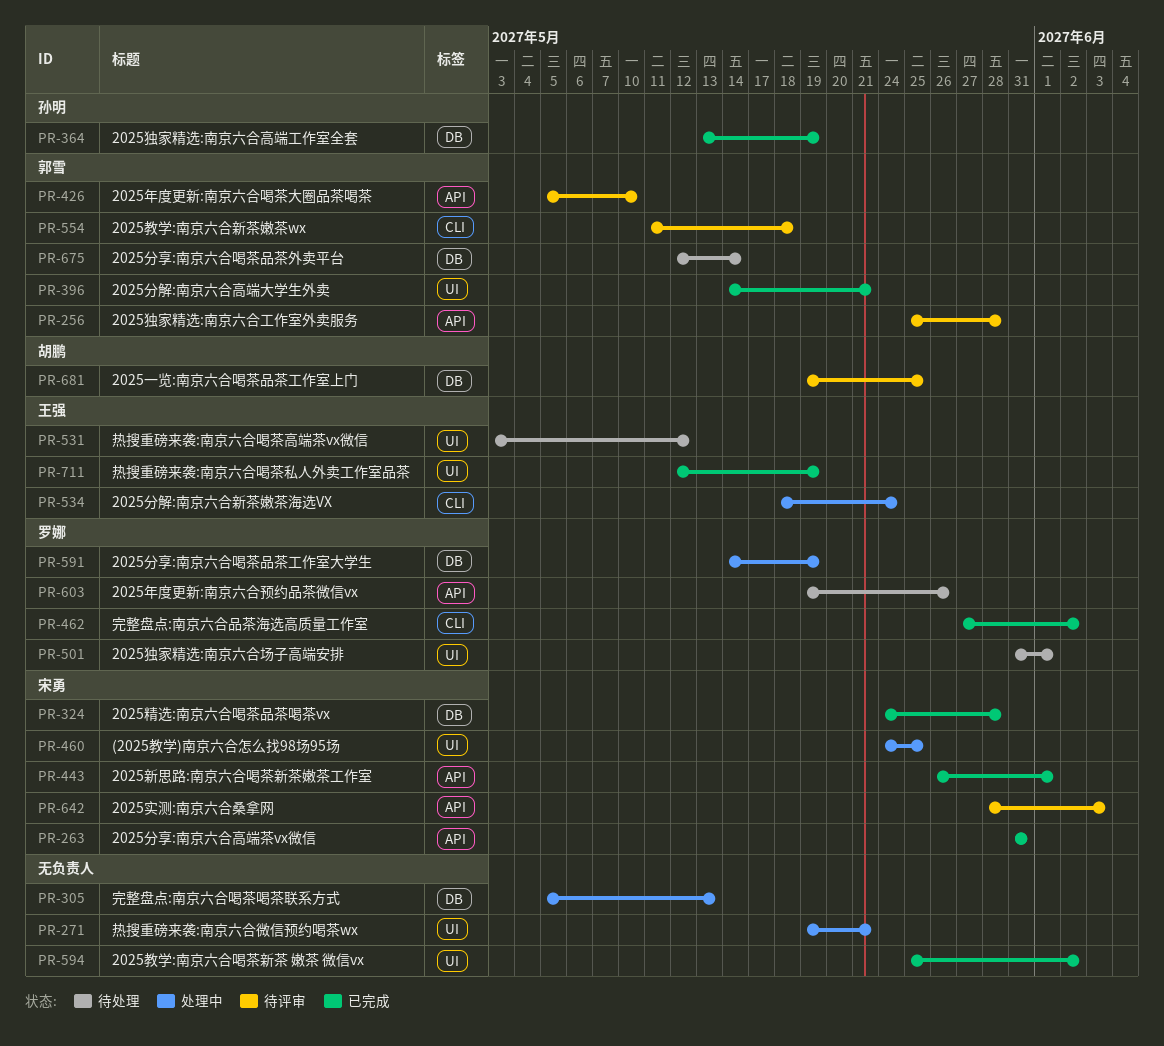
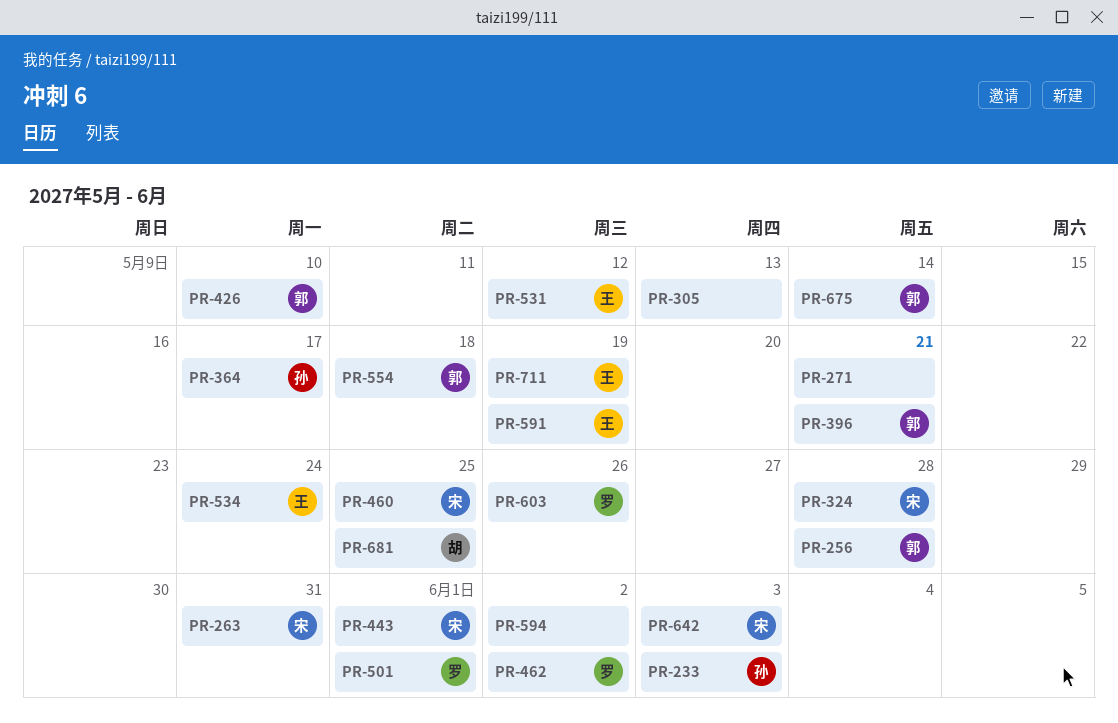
PR-233: none -> present
PR-364, due: May 19 -> May 17
PR-591, owner: 罗娜 -> 王强

